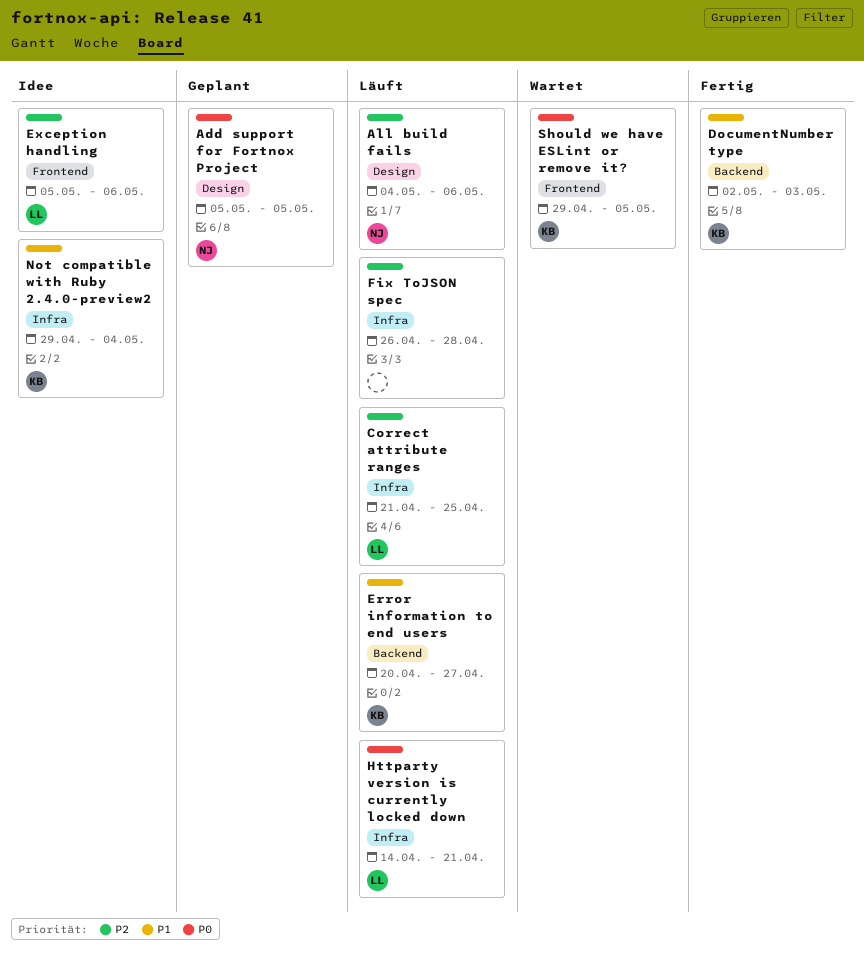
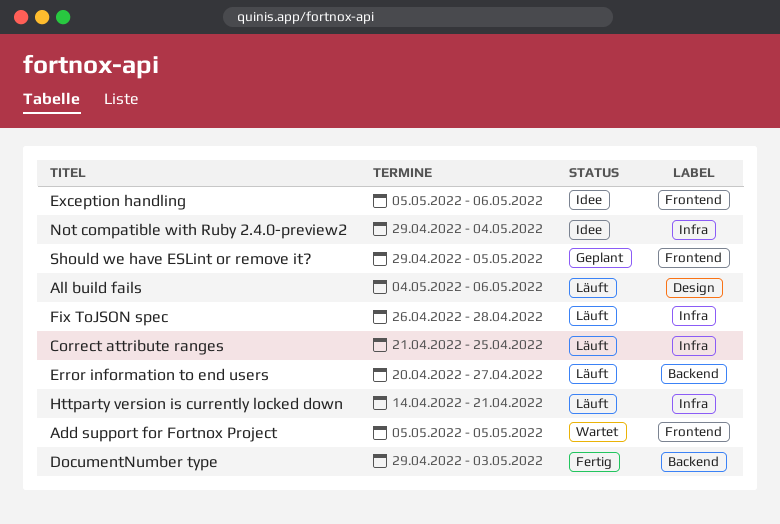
Add support for Fortnox Project, status: Geplant -> Wartet
Add support for Fortnox Project, label: Design -> Frontend
DocumentNumber type, start: May 2 -> Apr 29
Should we have ESLint or remove it?, status: Wartet -> Geplant

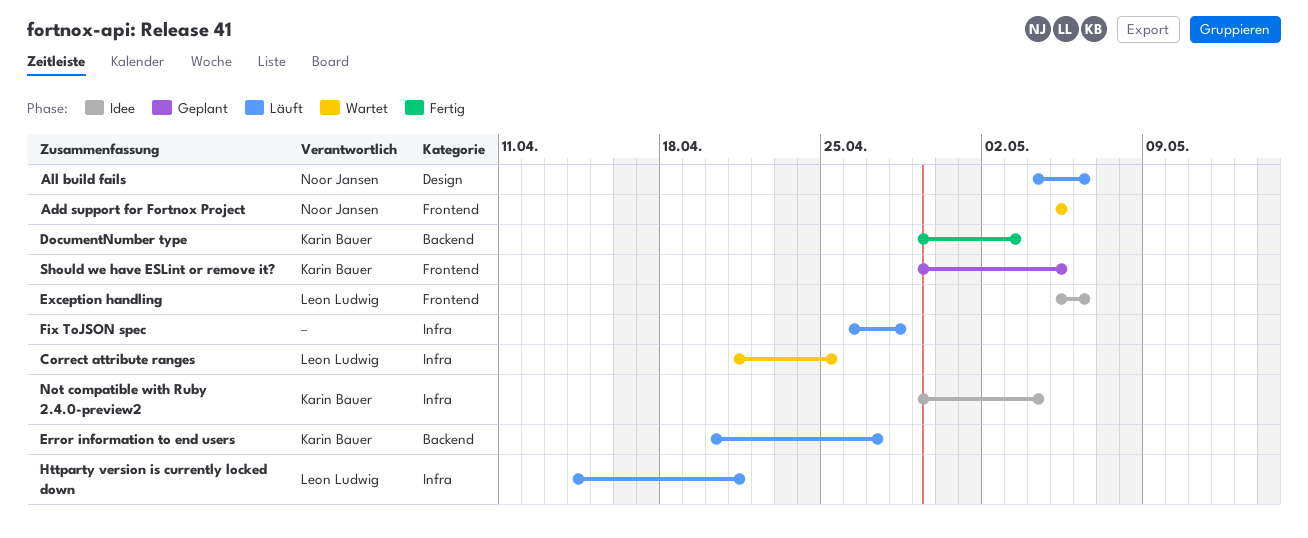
Correct attribute ranges, status: Läuft -> Wartet

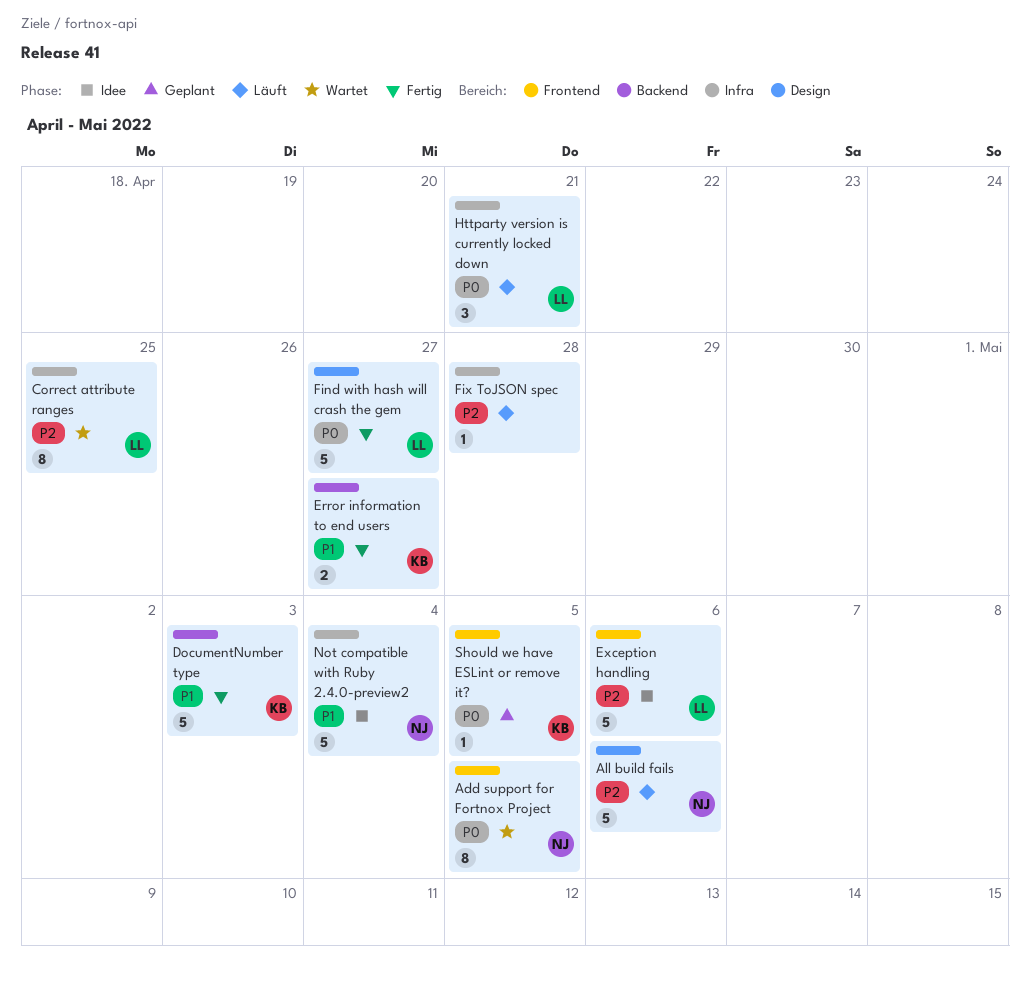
Error information to end users, status: Läuft -> Fertig
Find with hash will crash the gem: none -> present
Not compatible with Ruby 2.4.0-preview2, owner: Karin Bauer -> Noor Jansen

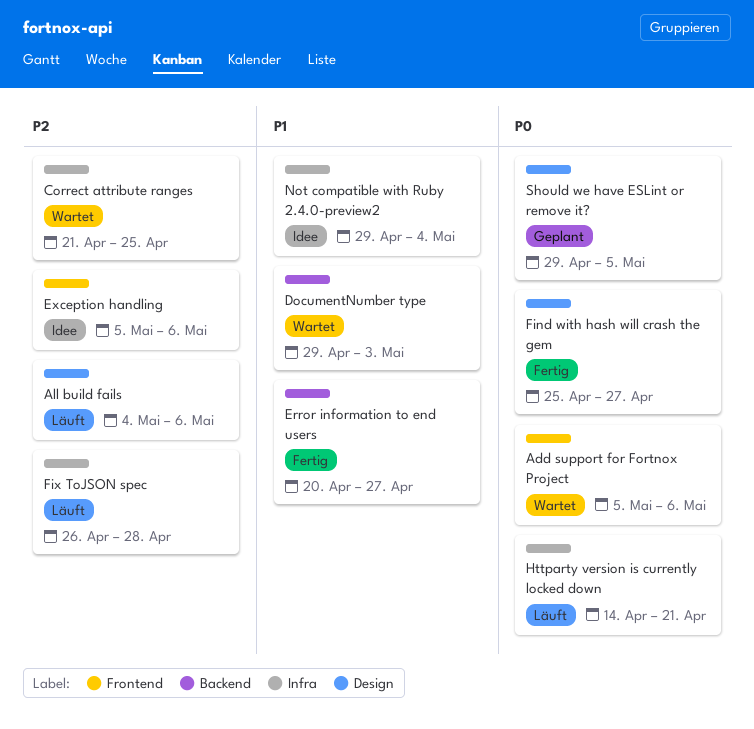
Add support for Fortnox Project, due: May 5 -> May 6
DocumentNumber type, status: Fertig -> Wartet
Should we have ESLint or remove it?, label: Frontend -> Design

